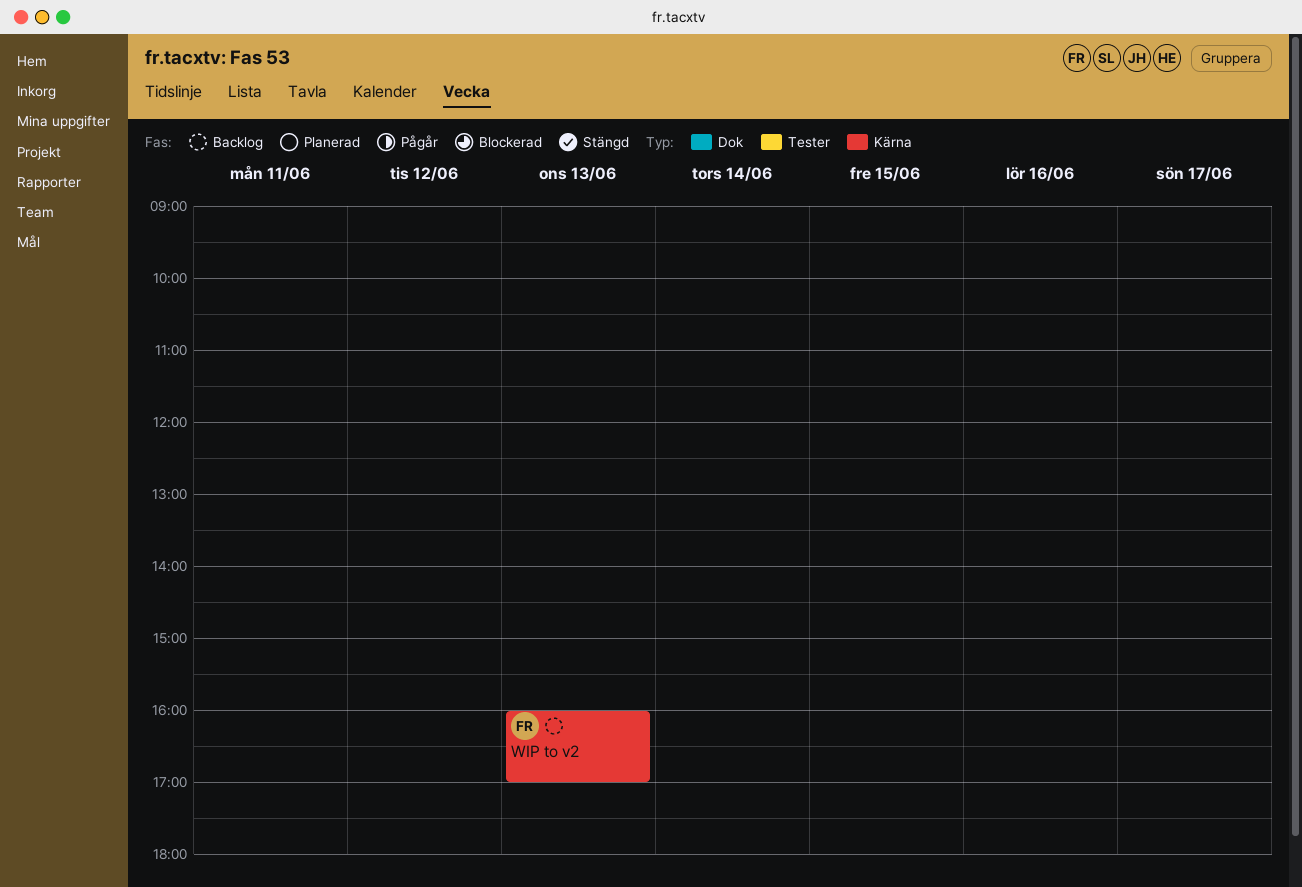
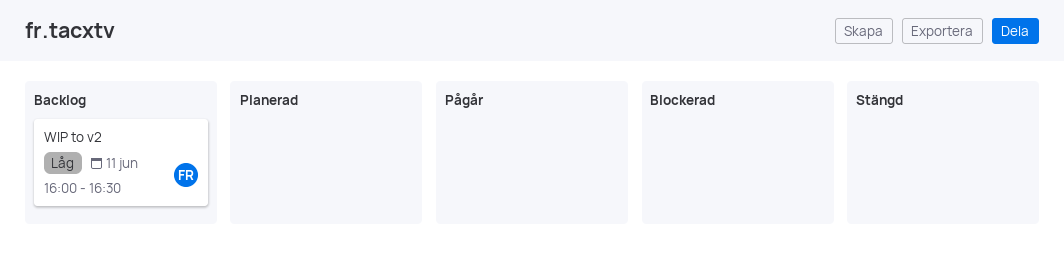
WIP to v2, day: Jun 13 -> Jun 11
WIP to v2, ends: 17:00 -> 16:30

